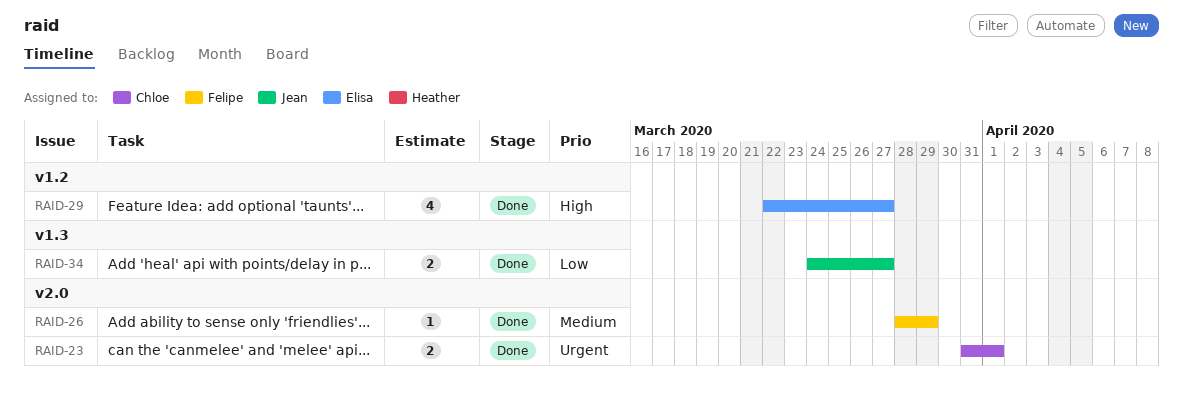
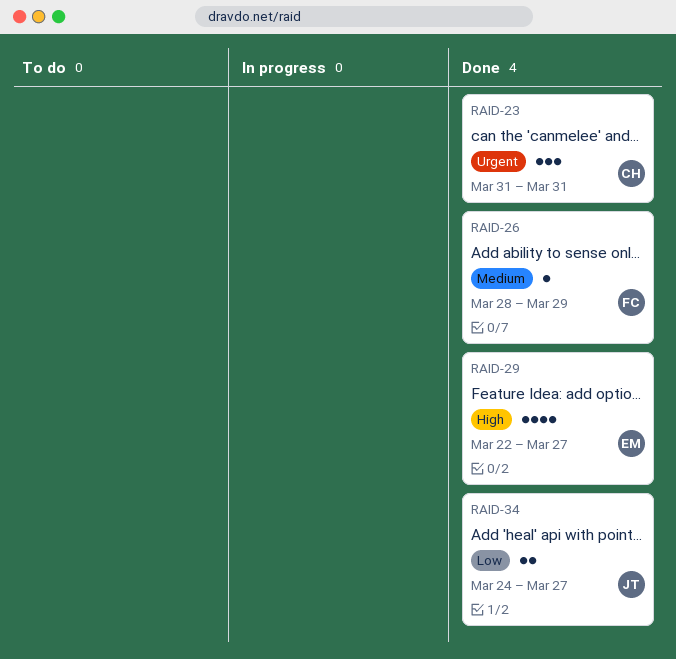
RAID-23, estimate: 2 -> 3
RAID-23, due: Apr 1 -> Mar 31

